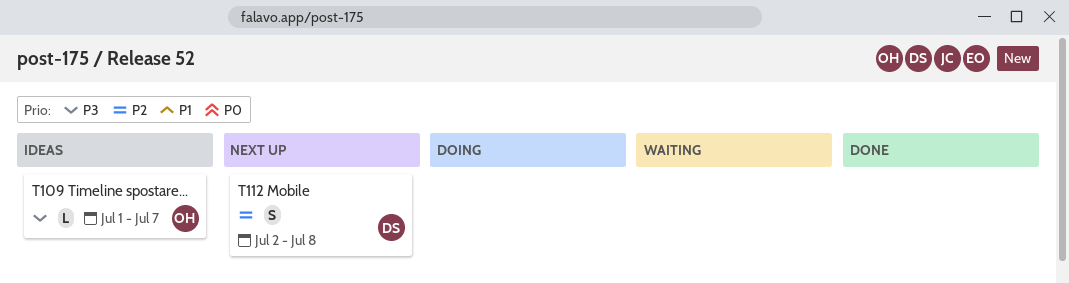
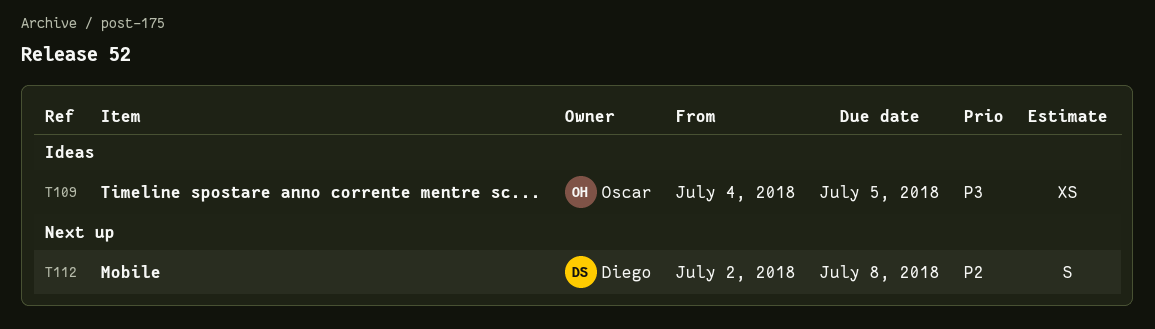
T109, estimate: L -> XS
T109, start: Jul 1 -> Jul 4
T109, due: Jul 7 -> Jul 5

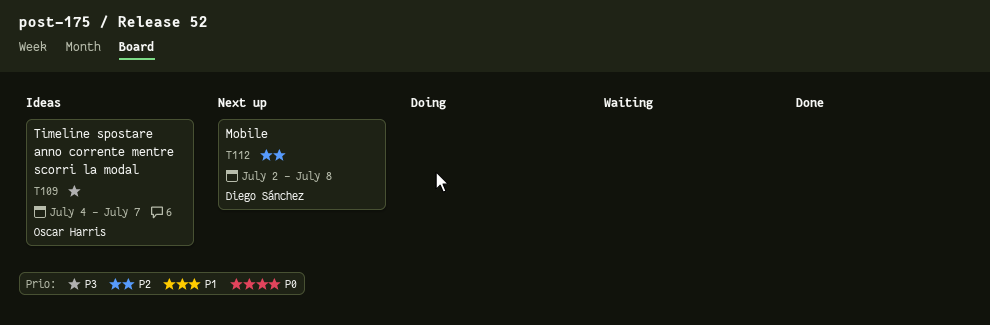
T109, due: Jul 5 -> Jul 7

